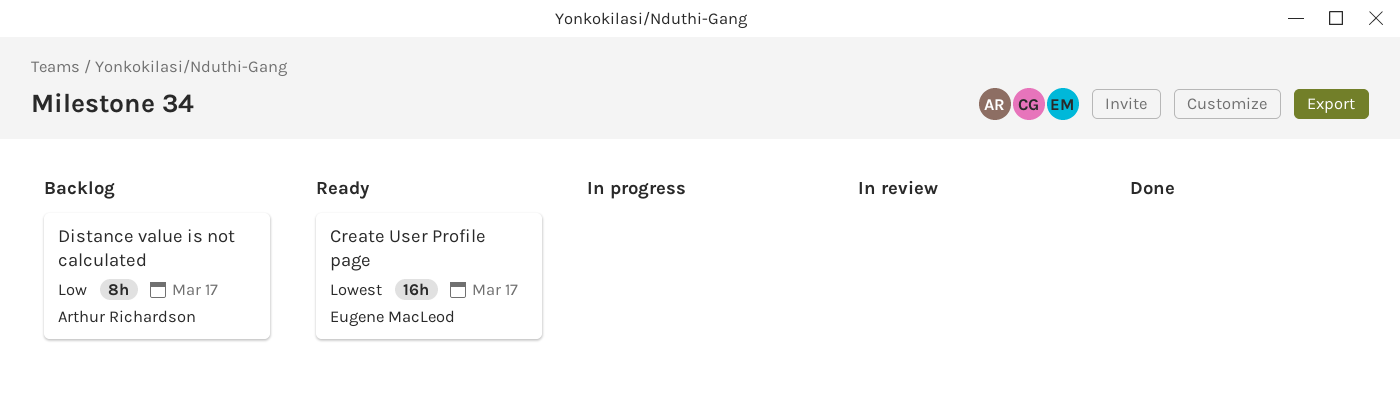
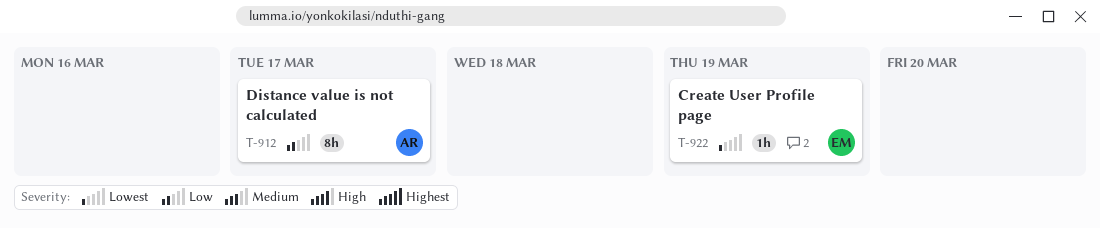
Create User Profile page, estimate: 16h -> 1h
Create User Profile page, due: Mar 17 -> Mar 19

